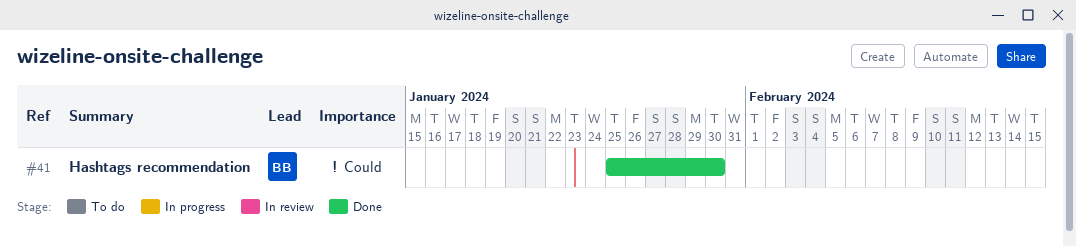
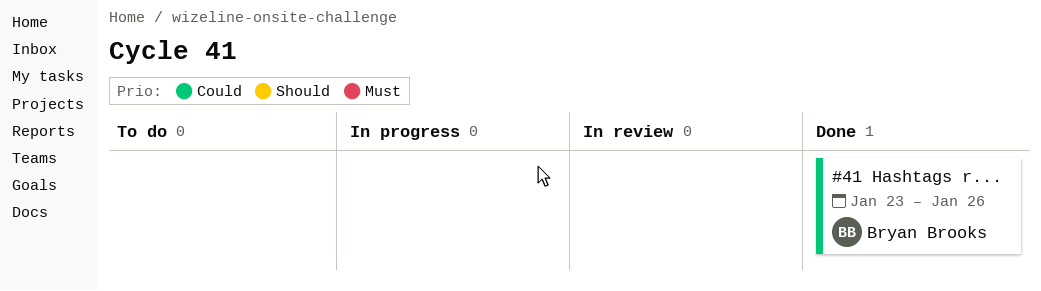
#41, start: Jan 25 -> Jan 23
#41, due: Jan 30 -> Jan 26

